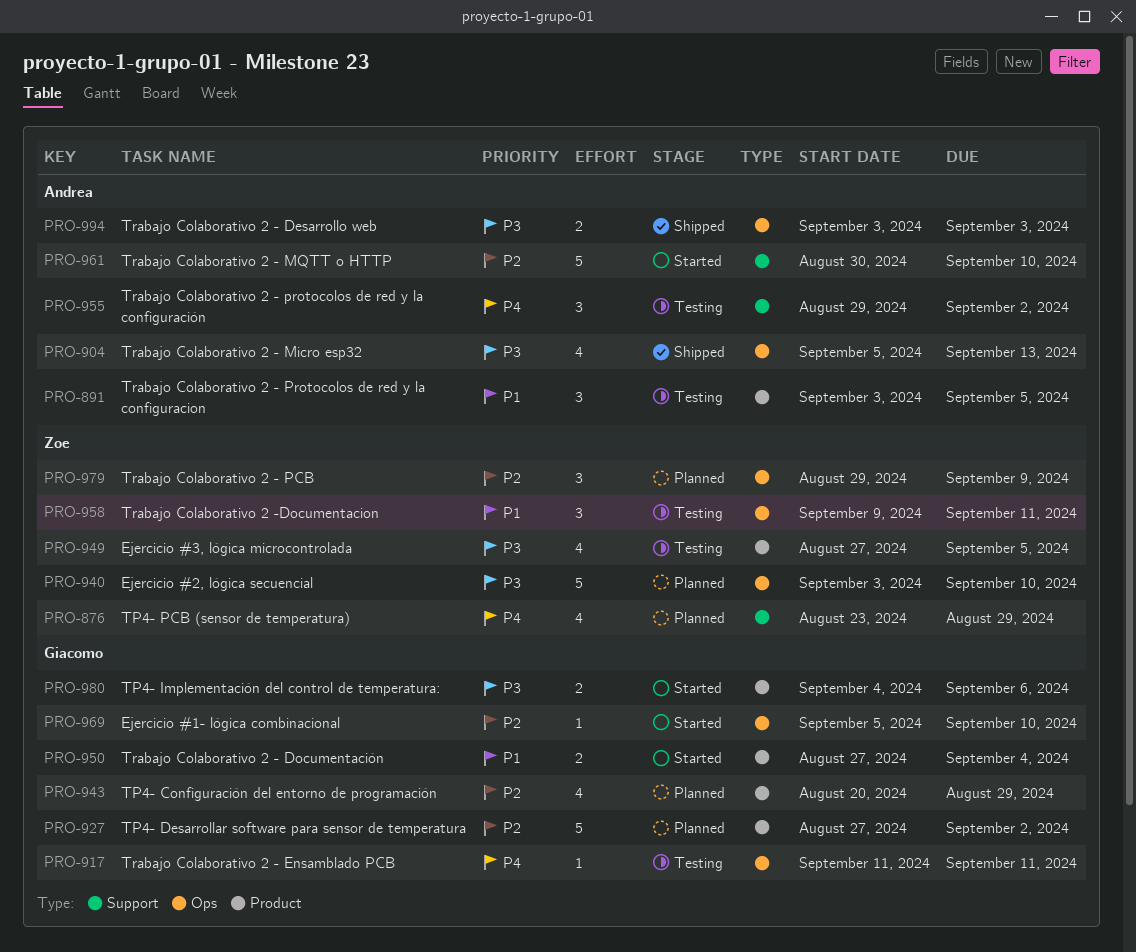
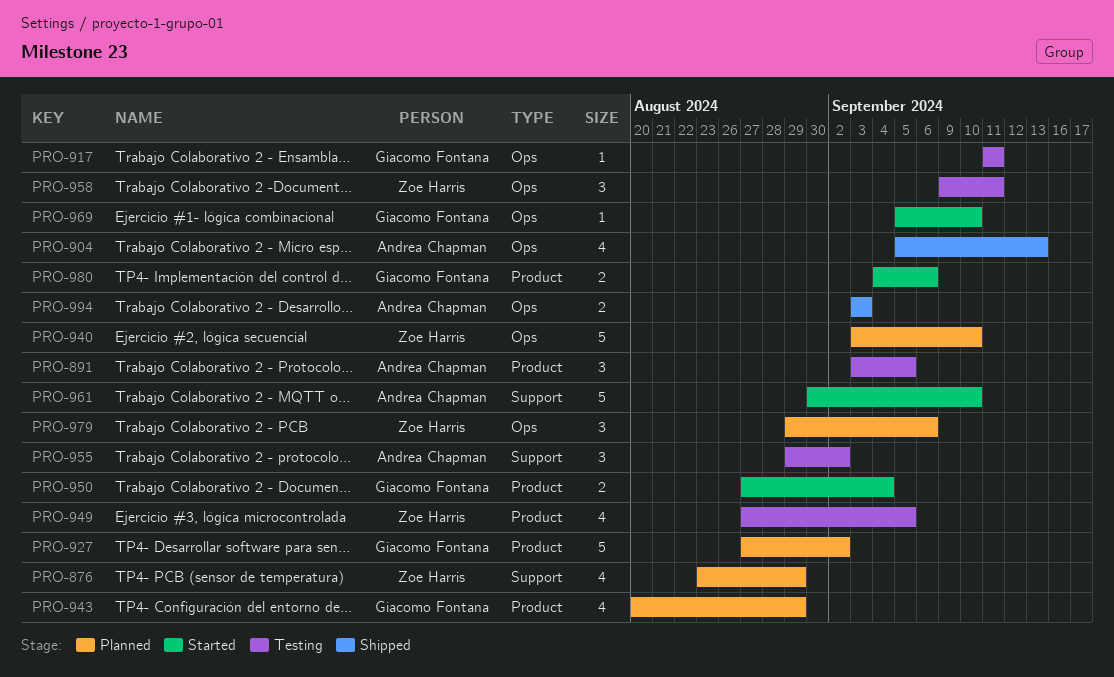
PRO-979, due: Sep 9 -> Sep 6

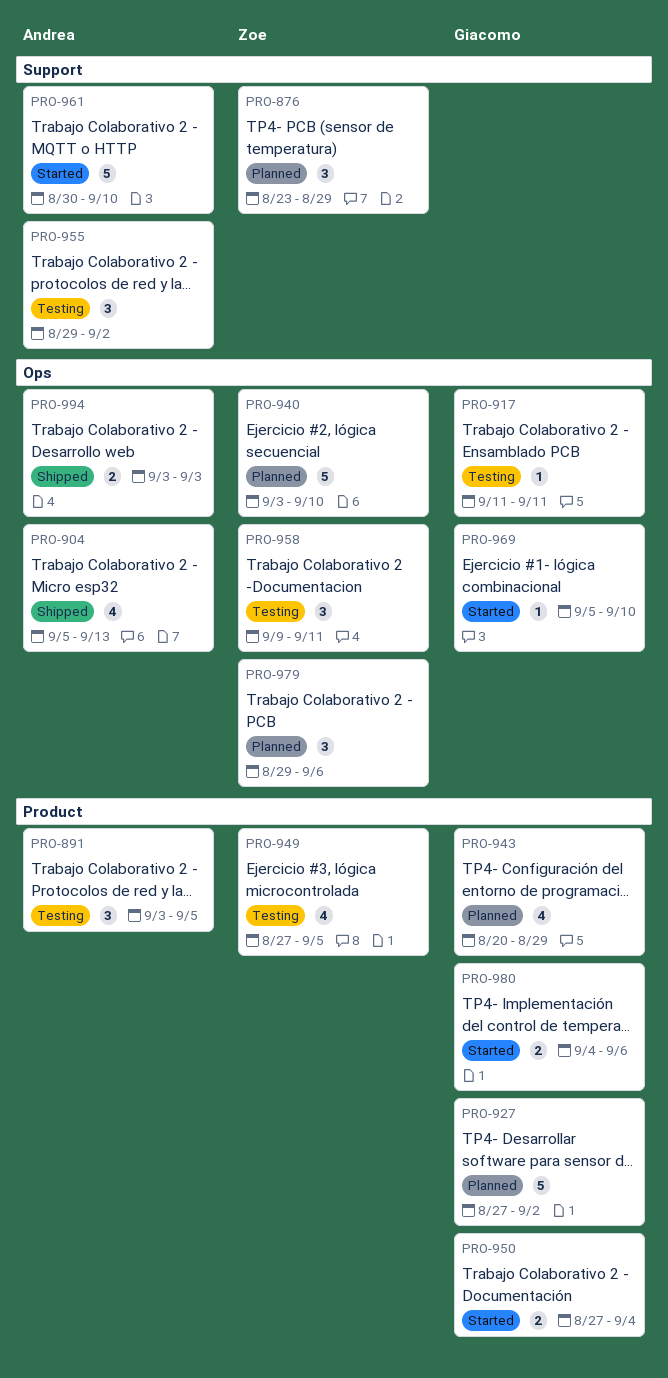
PRO-876, estimate: 4 -> 3

